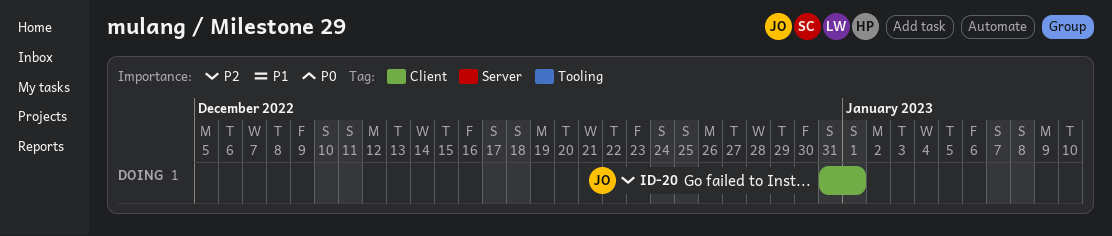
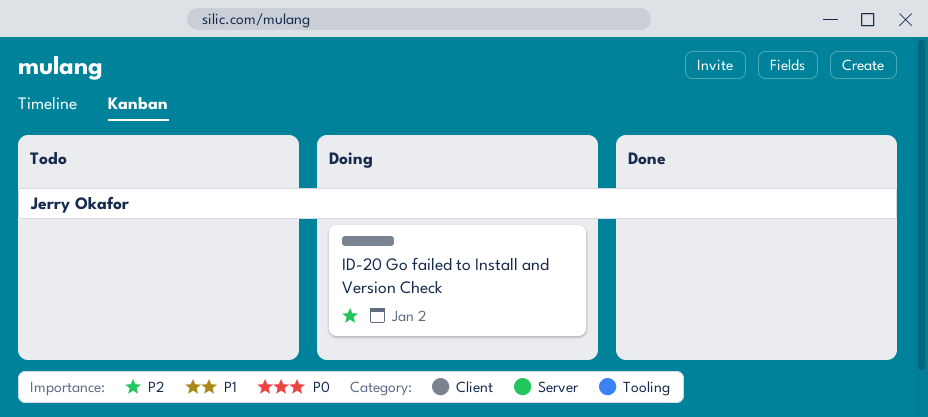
ID-20, due: Jan 1 -> Jan 2

